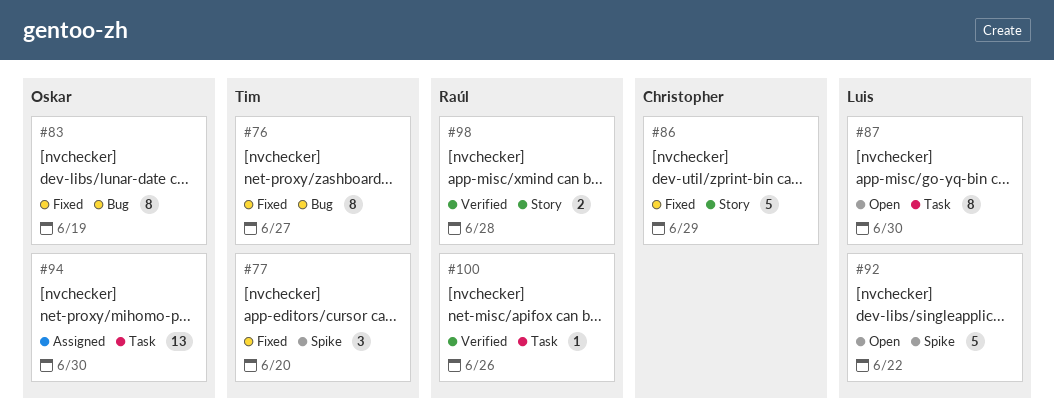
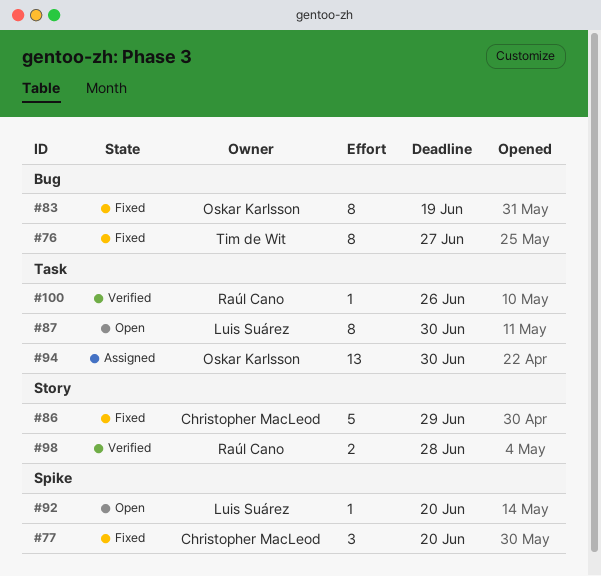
#77, owner: Tim de Wit -> Christopher MacLeod
#92, estimate: 5 -> 1
#92, due: Jun 22 -> Jun 20

